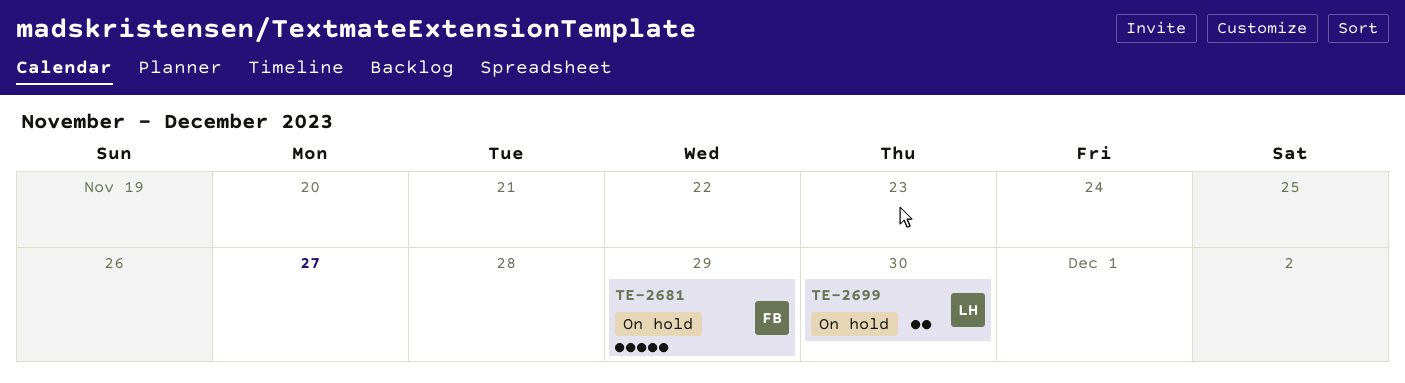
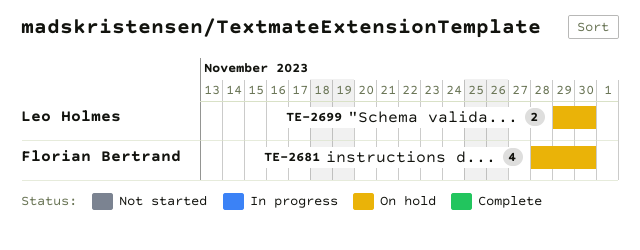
TE-2681, estimate: 5 -> 4
TE-2681, due: Nov 29 -> Nov 30

